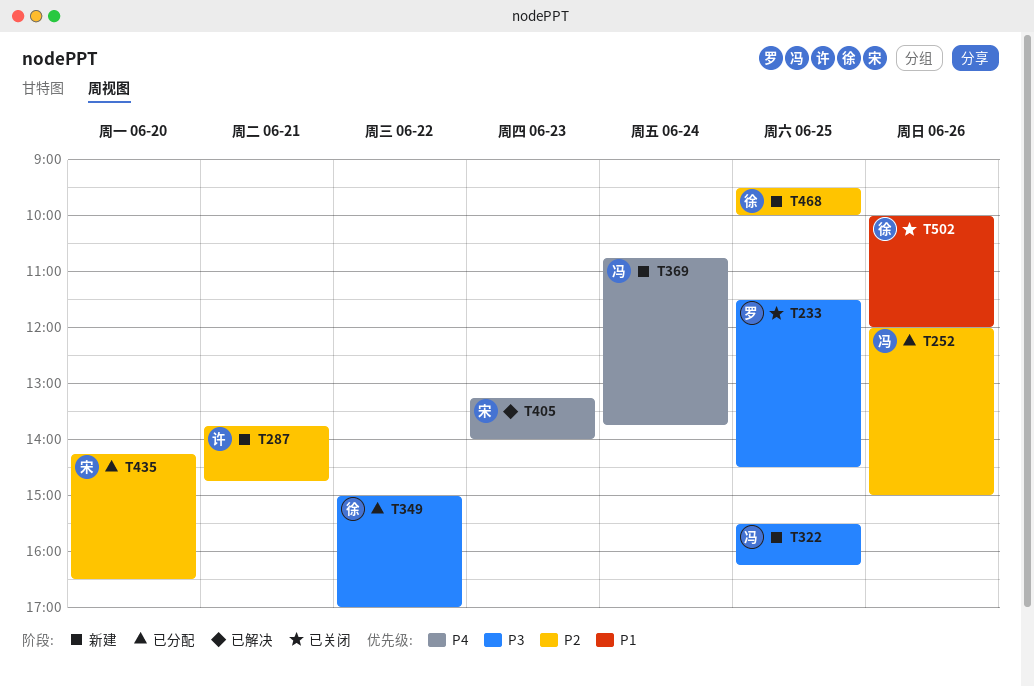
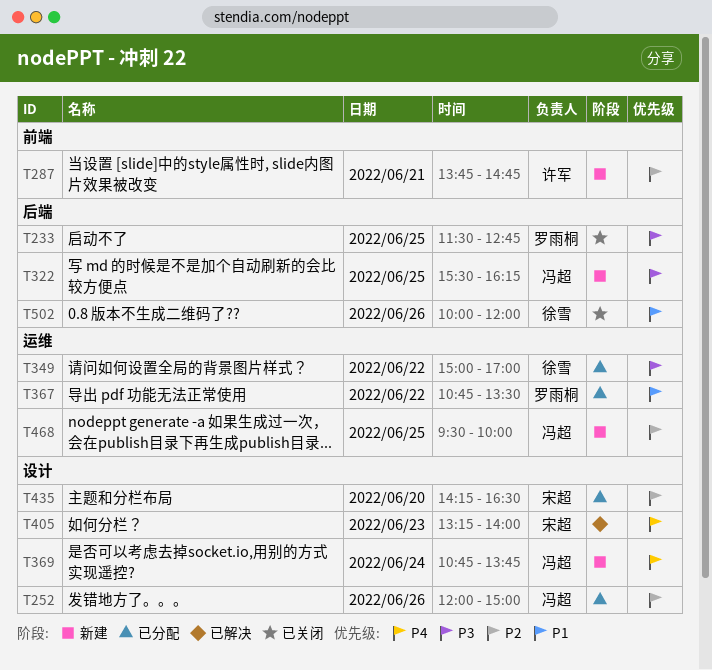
T233, ends: 14:30 -> 12:45
T367: none -> present
T468, owner: 徐雪 -> 冯超

